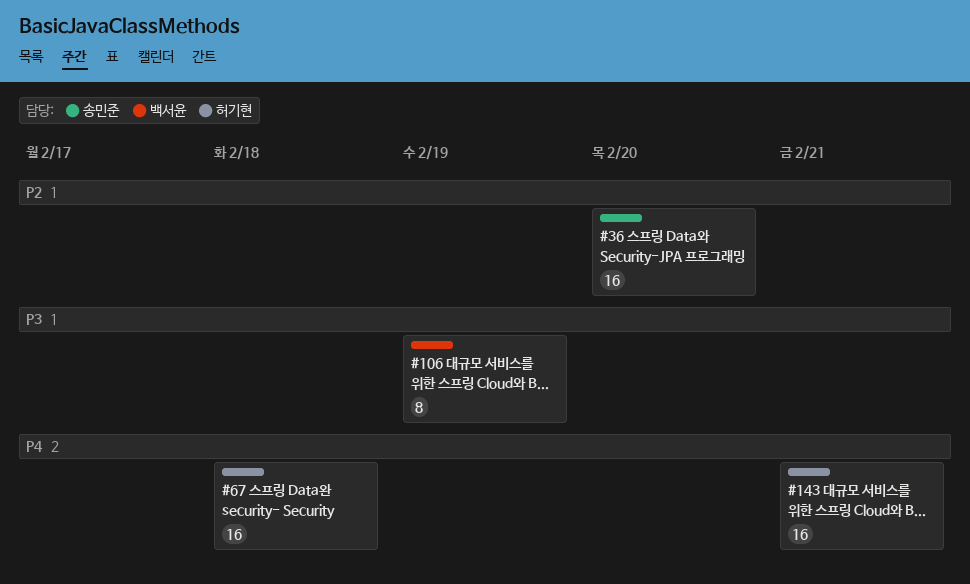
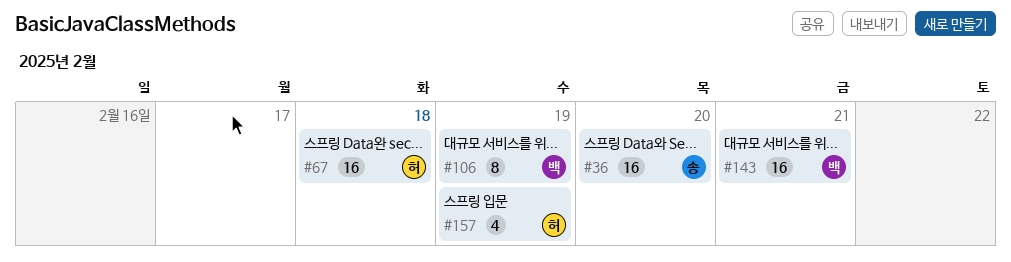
#143, owner: 허기현 -> 백서윤
#157: none -> present

